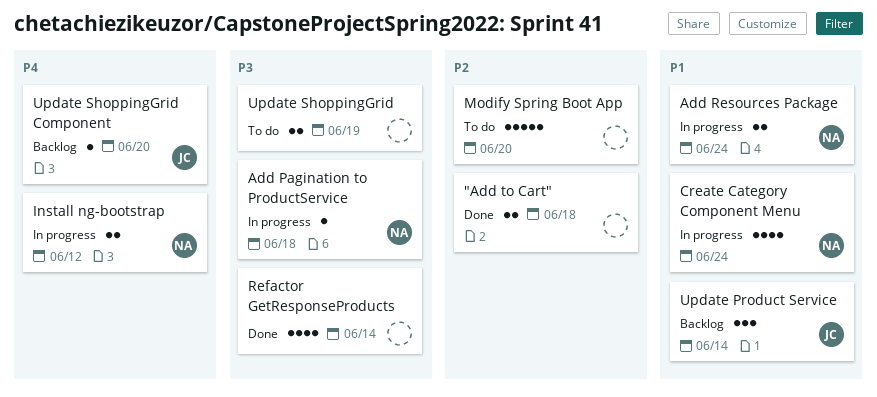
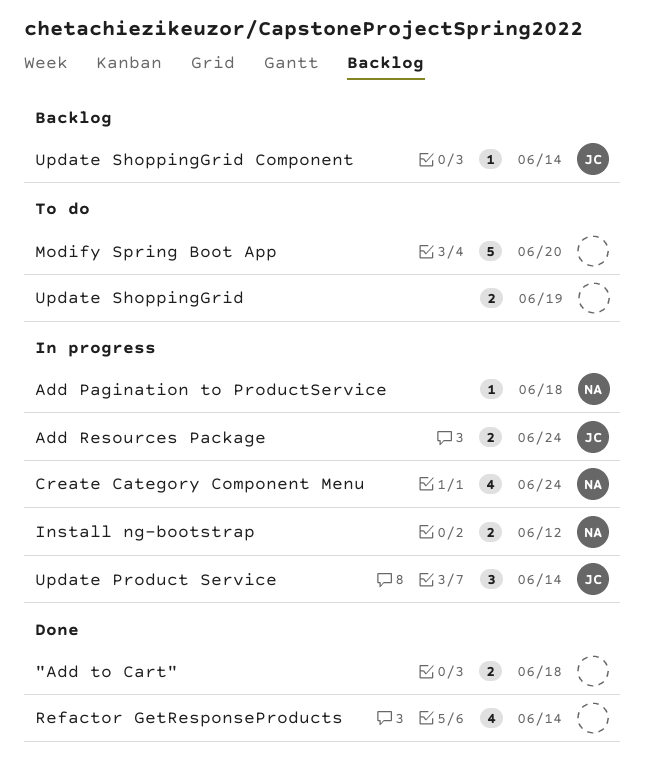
Add Resources Package, owner: NA -> JC
Update Product Service, status: Backlog -> In progress
Update ShoppingGrid Component, due: Jun 20 -> Jun 14

